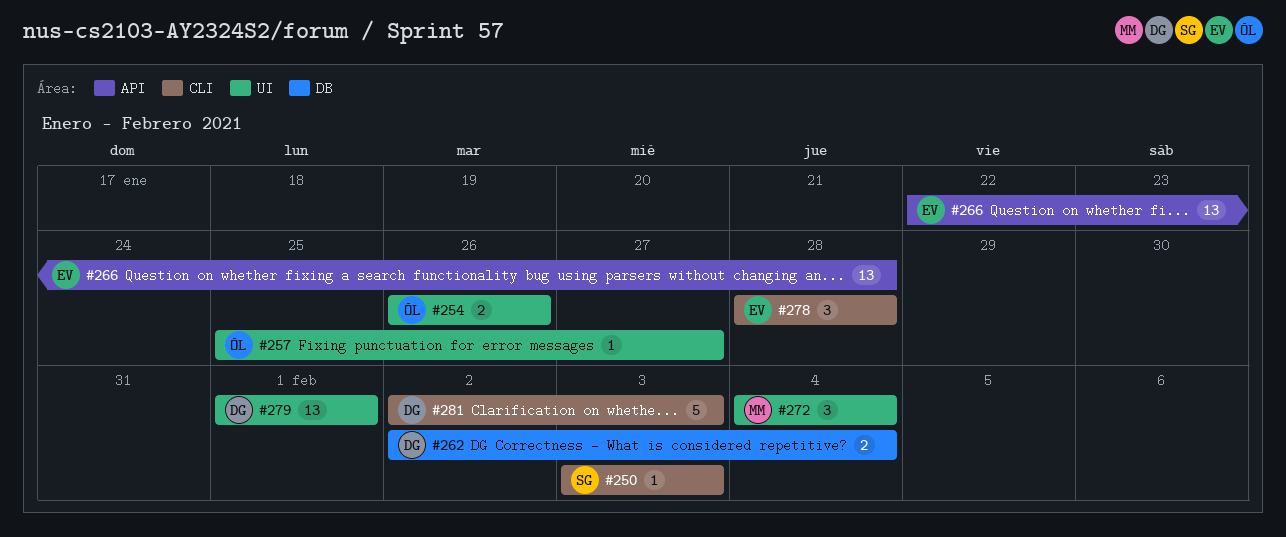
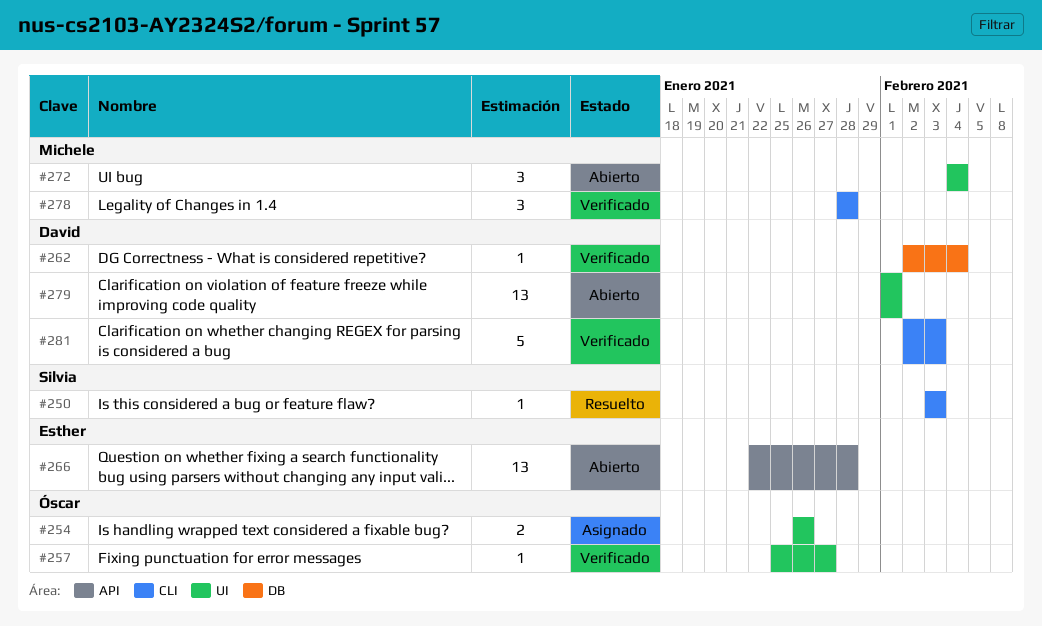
#262, estimate: 2 -> 1
#278, owner: Esther -> Michele

